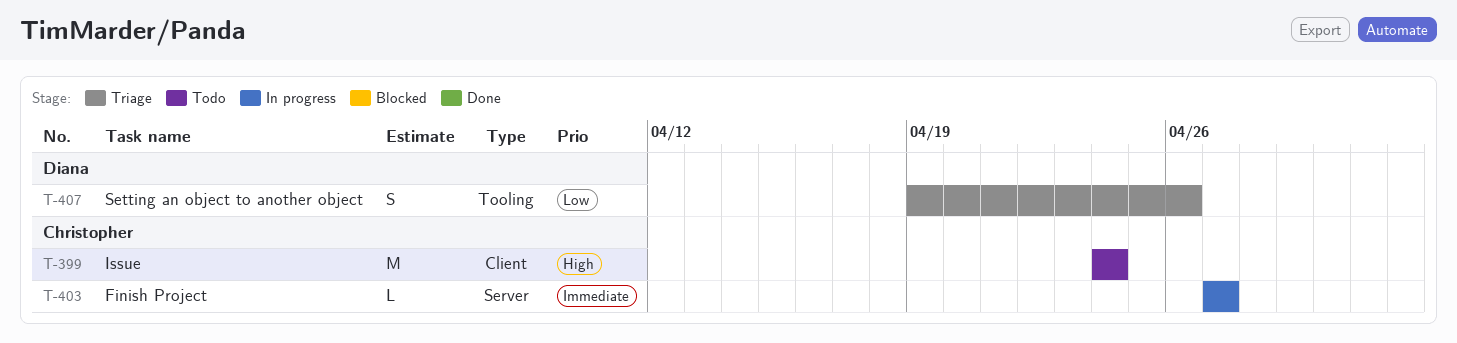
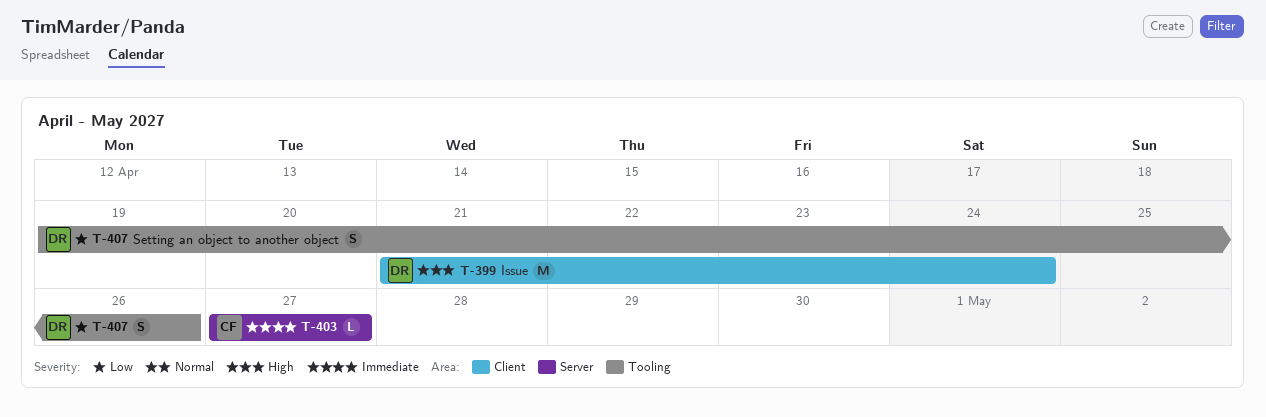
T-399, owner: Christopher -> Diana
T-399, start: Apr 24 -> Apr 21

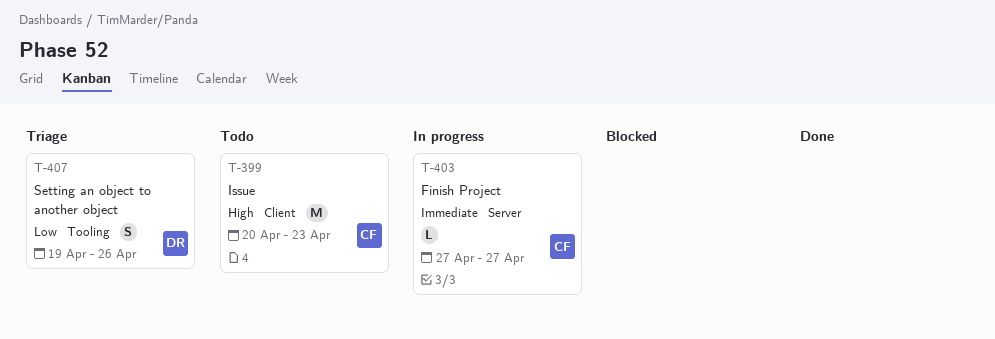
T-399, owner: DR -> CF
T-399, start: Apr 21 -> Apr 20
T-399, due: Apr 24 -> Apr 23

